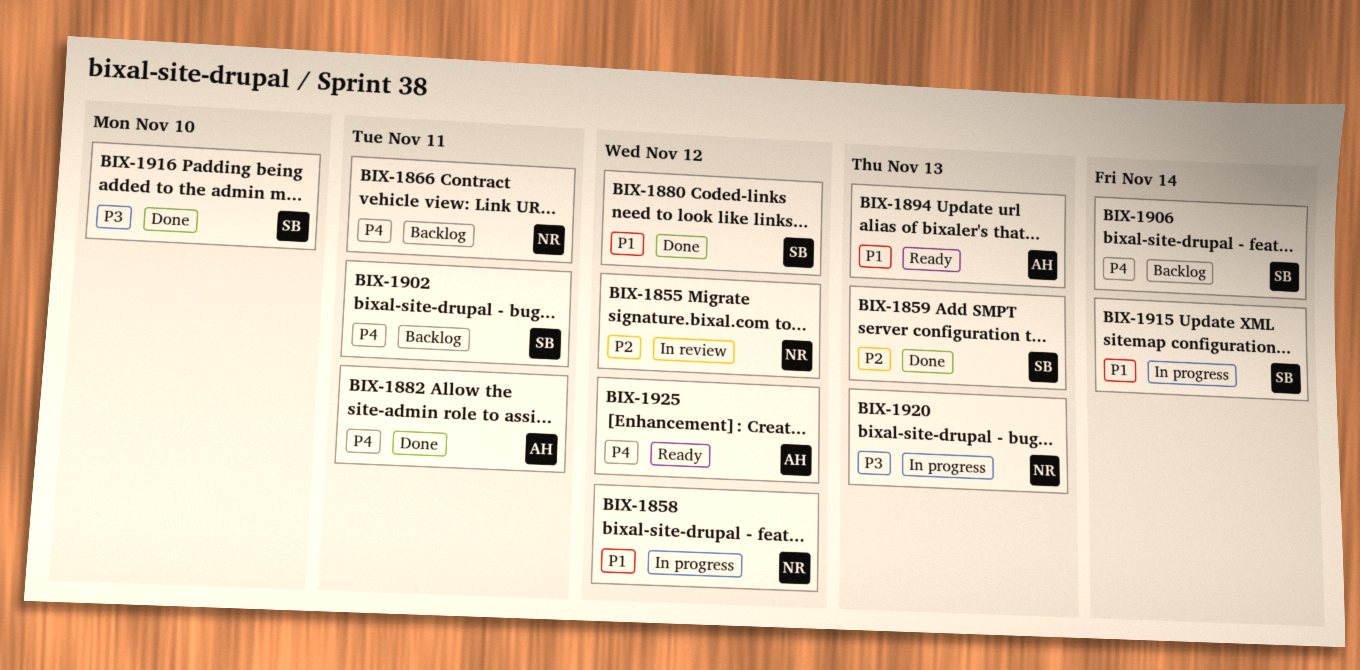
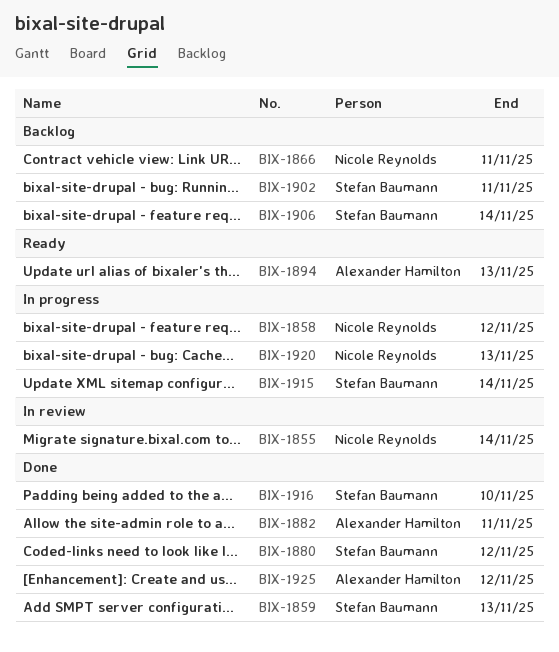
BIX-1855, due: Nov 12 -> Nov 14
BIX-1925, status: Ready -> Done

